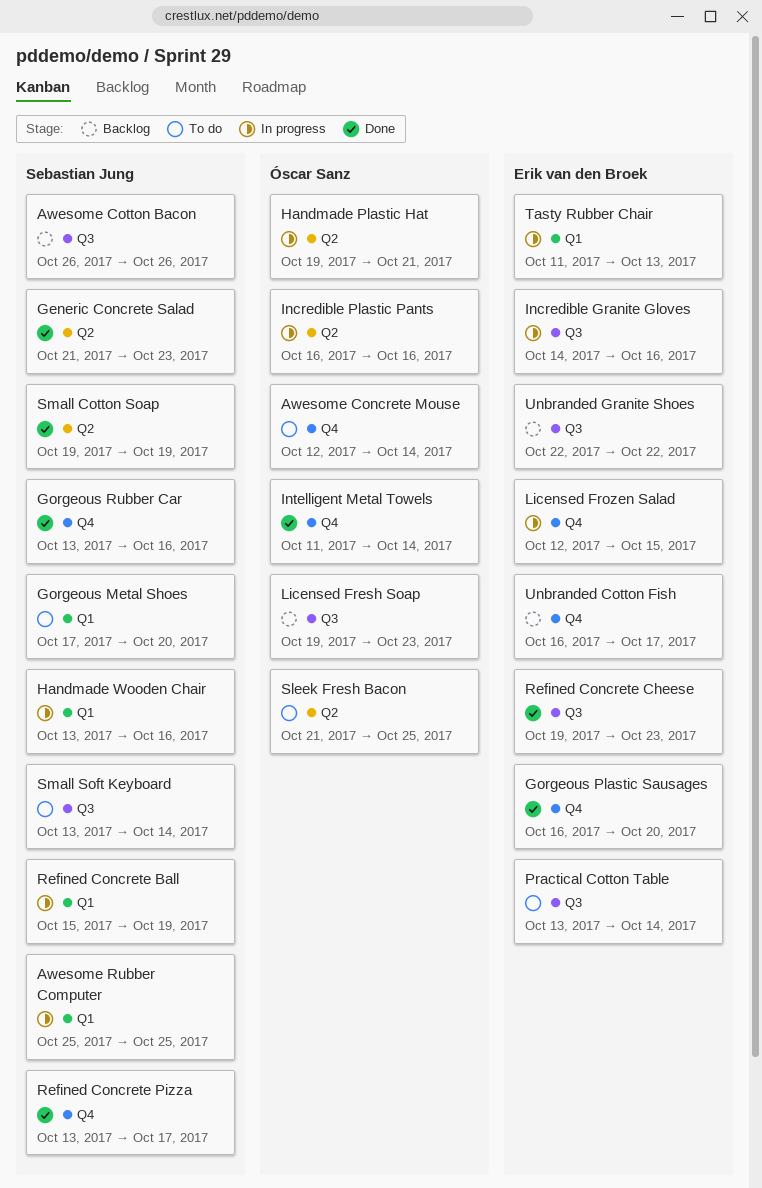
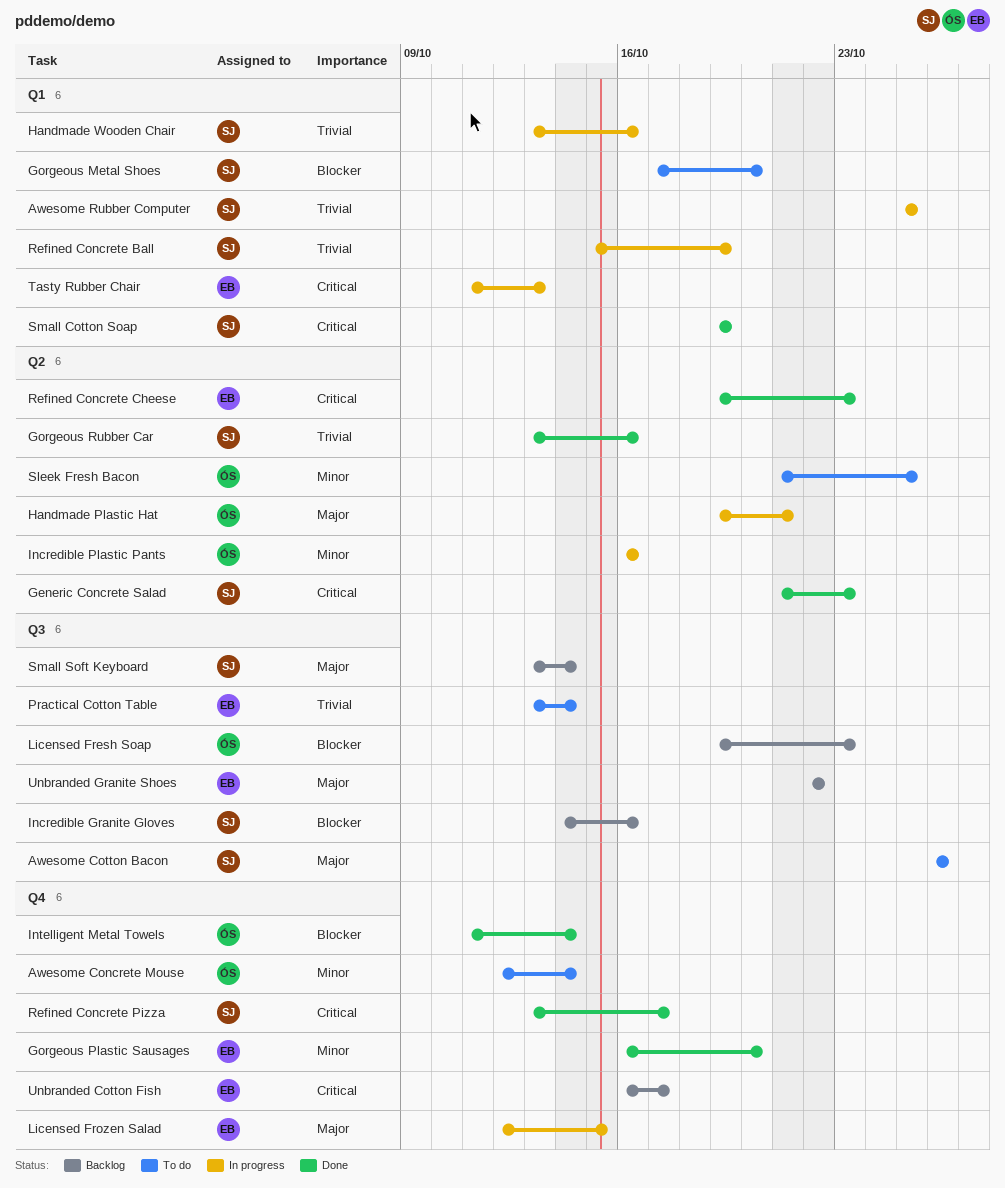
Awesome Cotton Bacon, status: Backlog -> To do
Gorgeous Rubber Car, label: Q4 -> Q2
Incredible Granite Gloves, status: In progress -> Backlog
Incredible Granite Gloves, owner: Erik van den Broek -> Sebastian Jung
Refined Concrete Cheese, label: Q3 -> Q2
Small Cotton Soap, label: Q2 -> Q1
Small Soft Keyboard, status: To do -> Backlog

